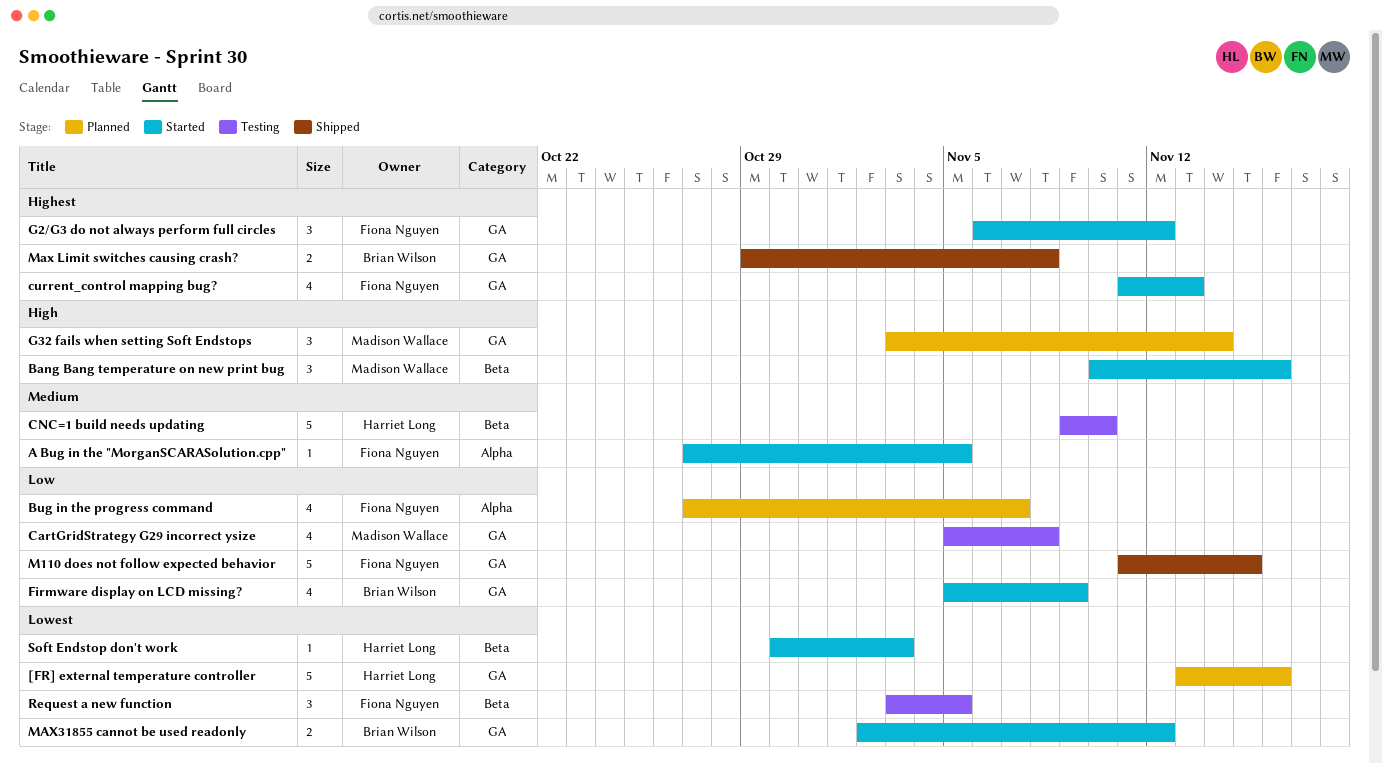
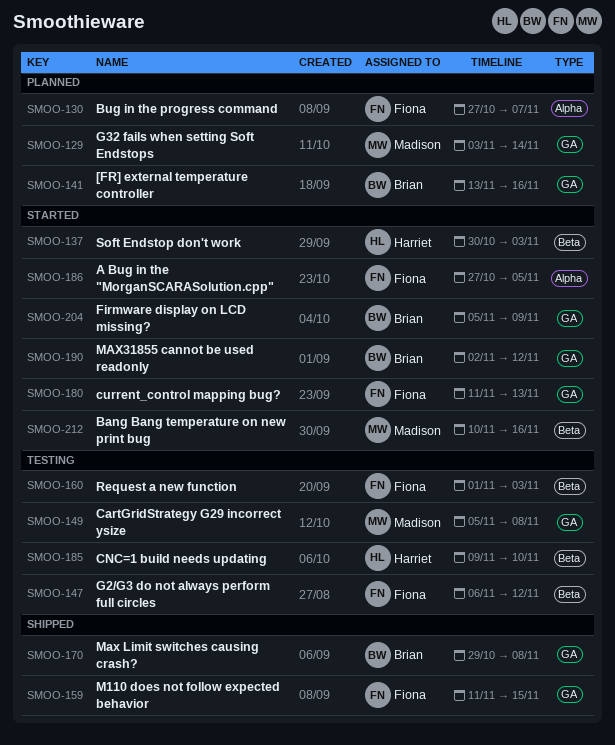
[FR] external temperature controller, owner: Harriet Long -> Brian Wilson
G2/G3 do not always perform full circles, status: Started -> Testing
G2/G3 do not always perform full circles, label: GA -> Beta
Request a new function, start: Nov 3 -> Nov 1
Request a new function, due: Nov 5 -> Nov 3

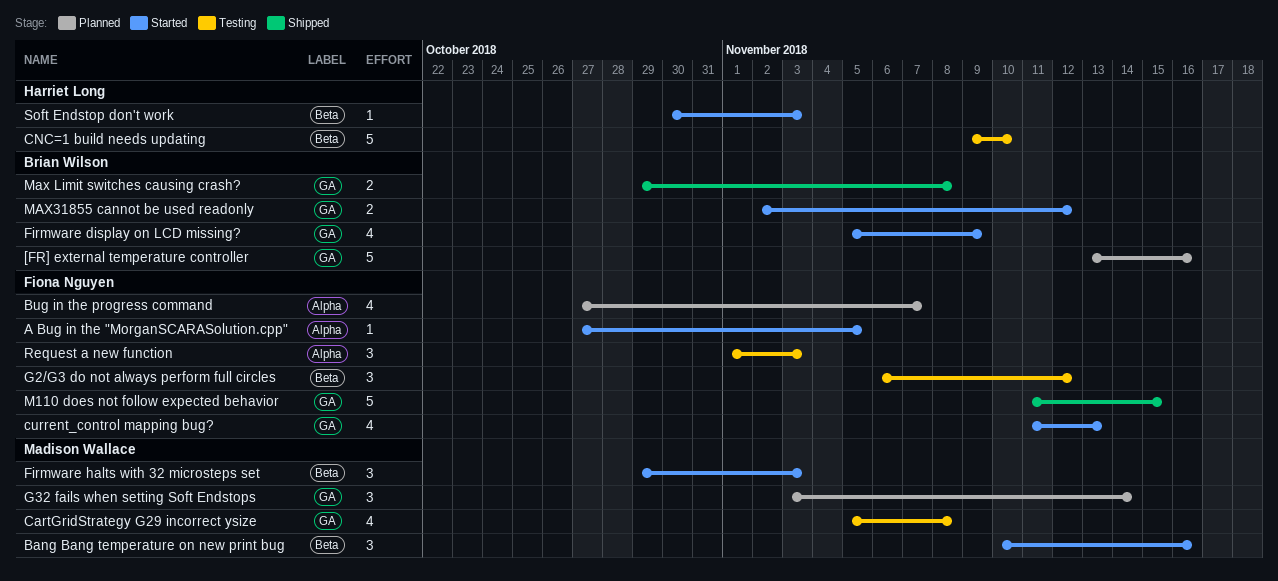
Firmware halts with 32 microsteps set: none -> present
Request a new function, label: Beta -> Alpha

